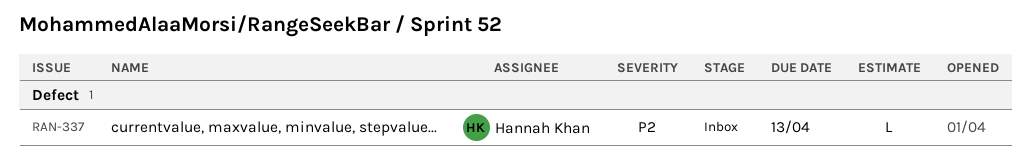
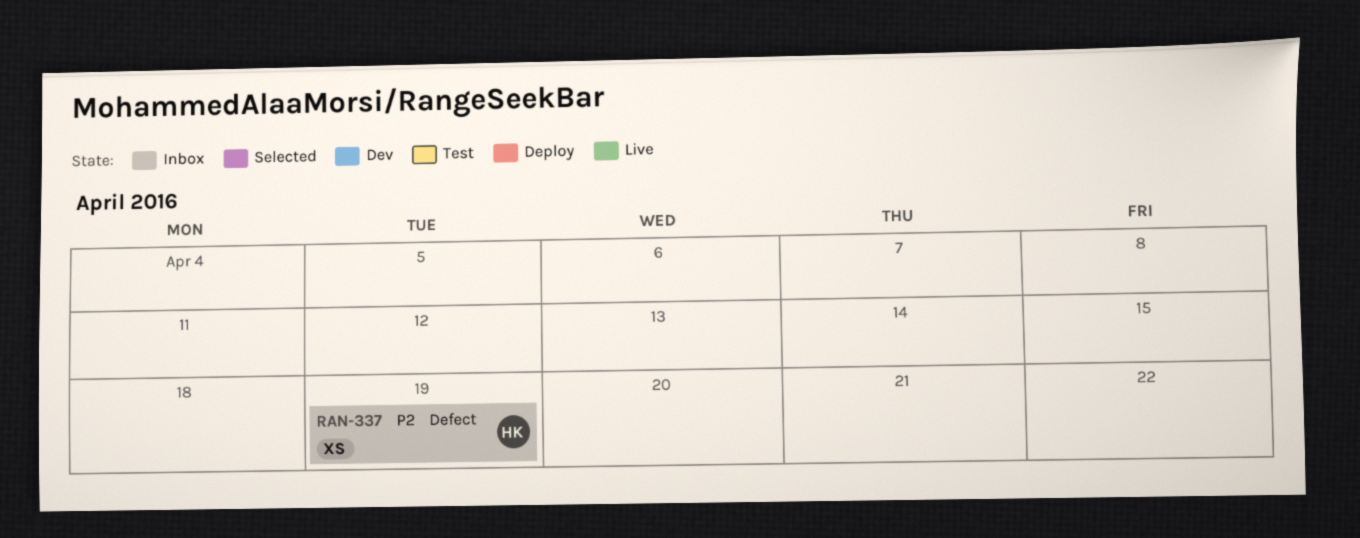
RAN-337, estimate: L -> XS
RAN-337, due: Apr 13 -> Apr 19

